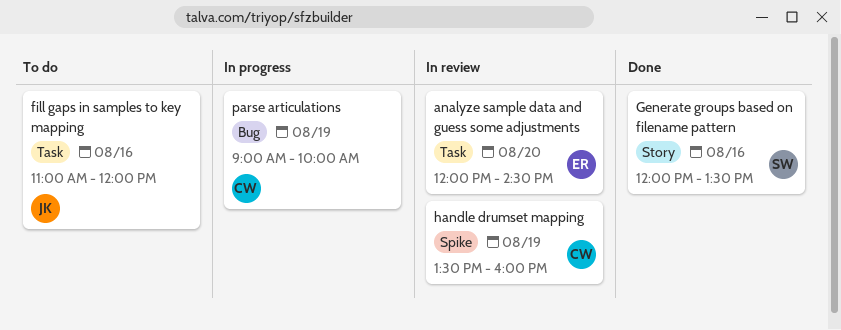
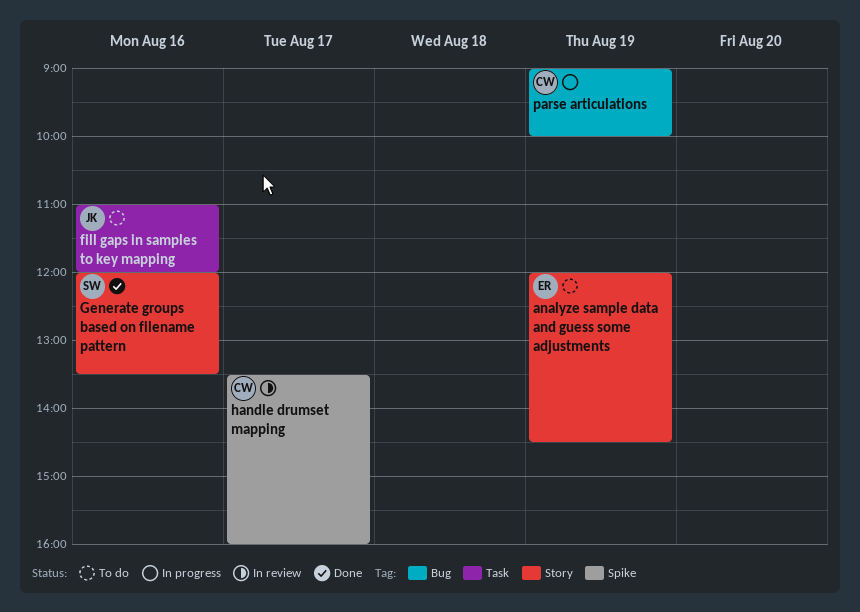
analyze sample data and guess some adjustments, status: In review -> To do
analyze sample data and guess some adjustments, label: Task -> Story
analyze sample data and guess some adjustments, day: Aug 20 -> Aug 19
handle drumset mapping, day: Aug 19 -> Aug 17

